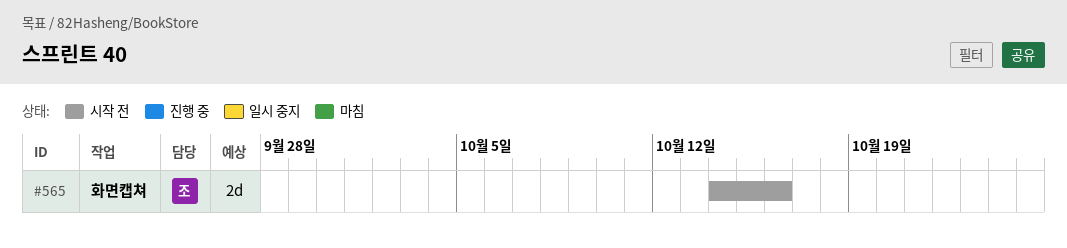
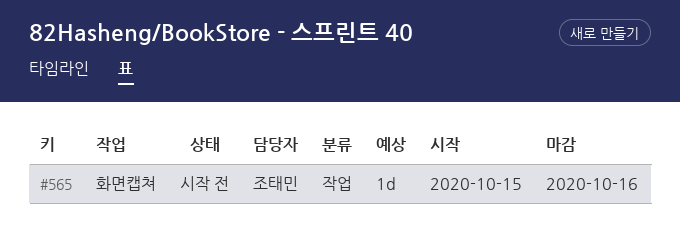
#565, estimate: 2d -> 1d
#565, start: Oct 14 -> Oct 15

